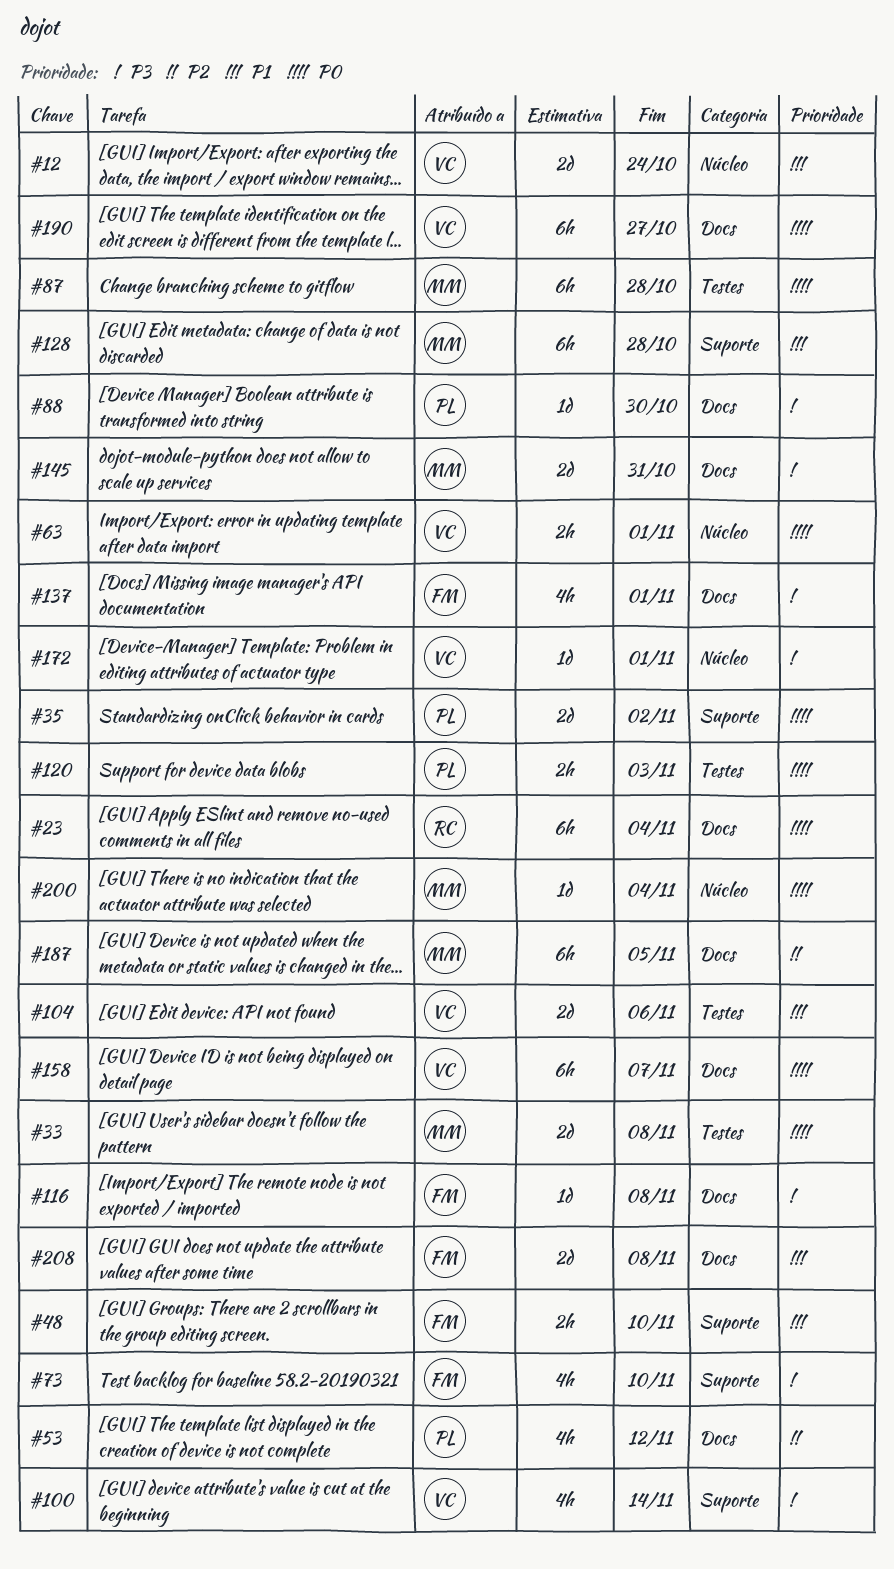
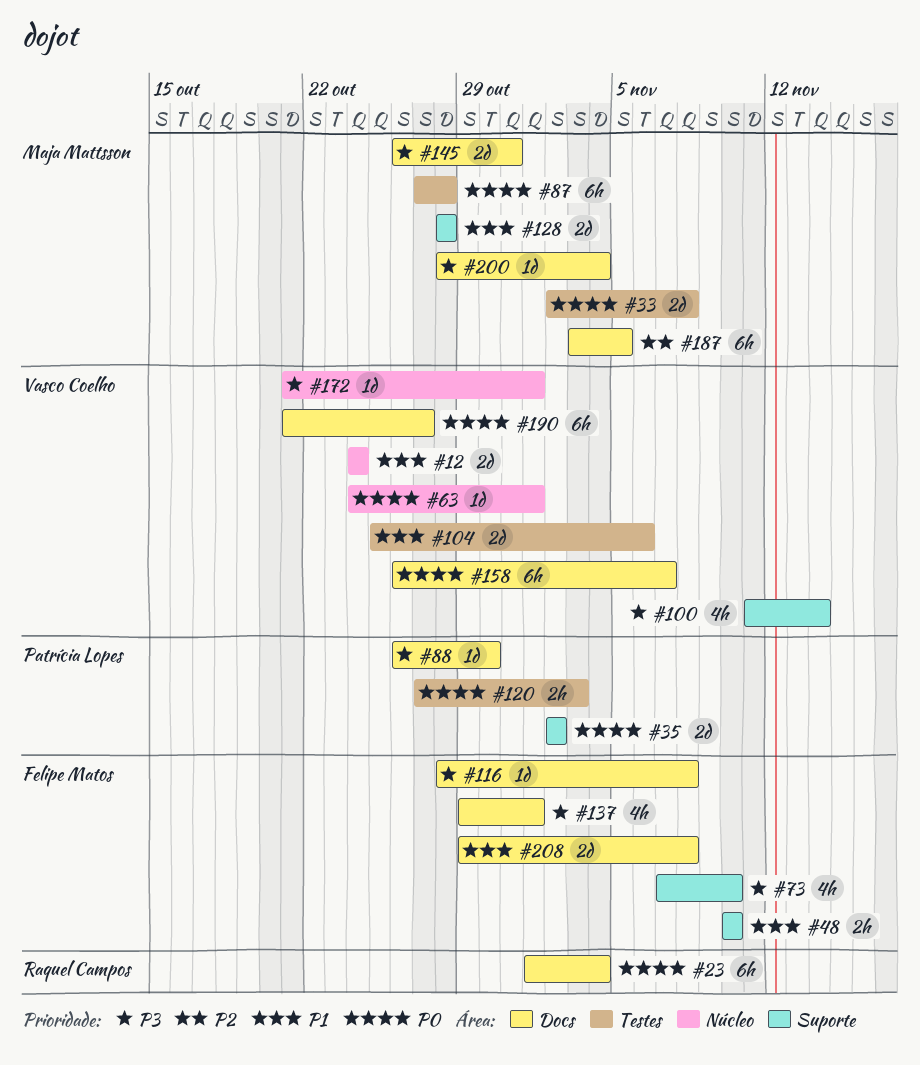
#53: present -> none
#63, estimate: 2h -> 1d
#128, estimate: 6h -> 2d
#200, priority: P0 -> P3
#200, label: Núcleo -> Docs

